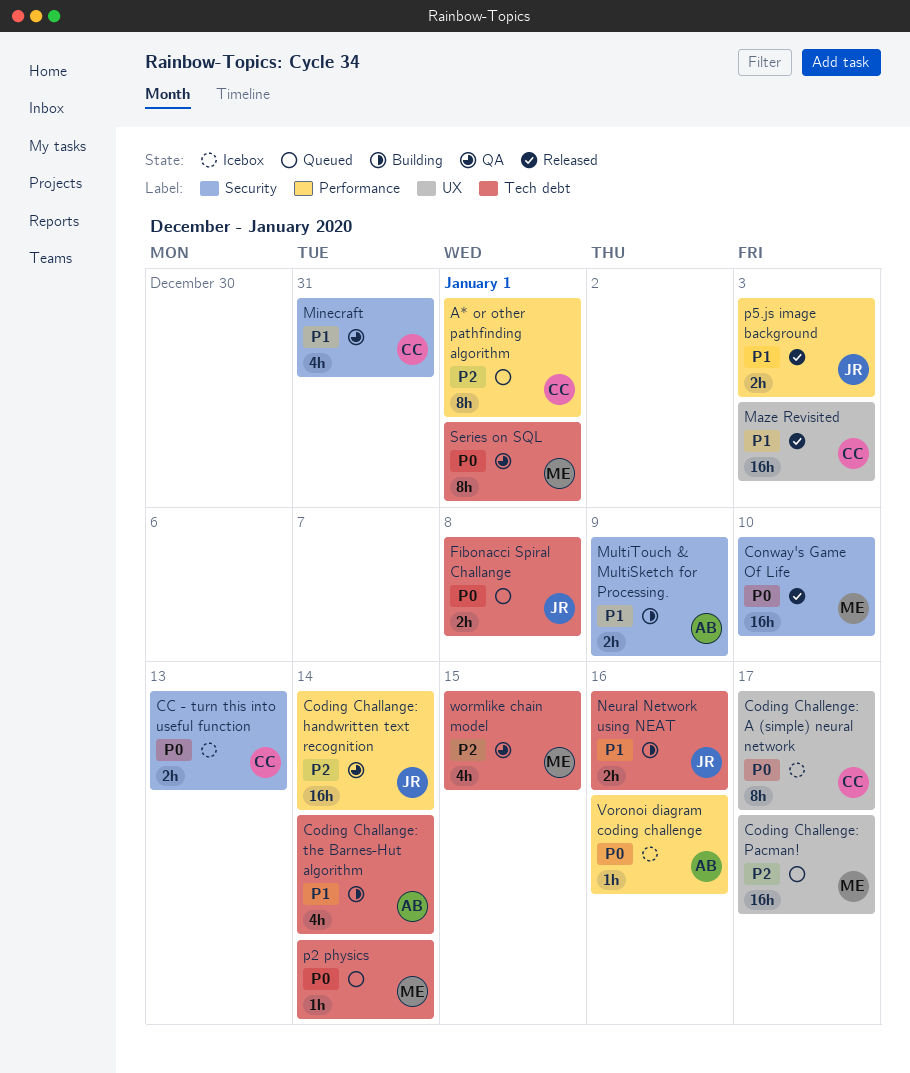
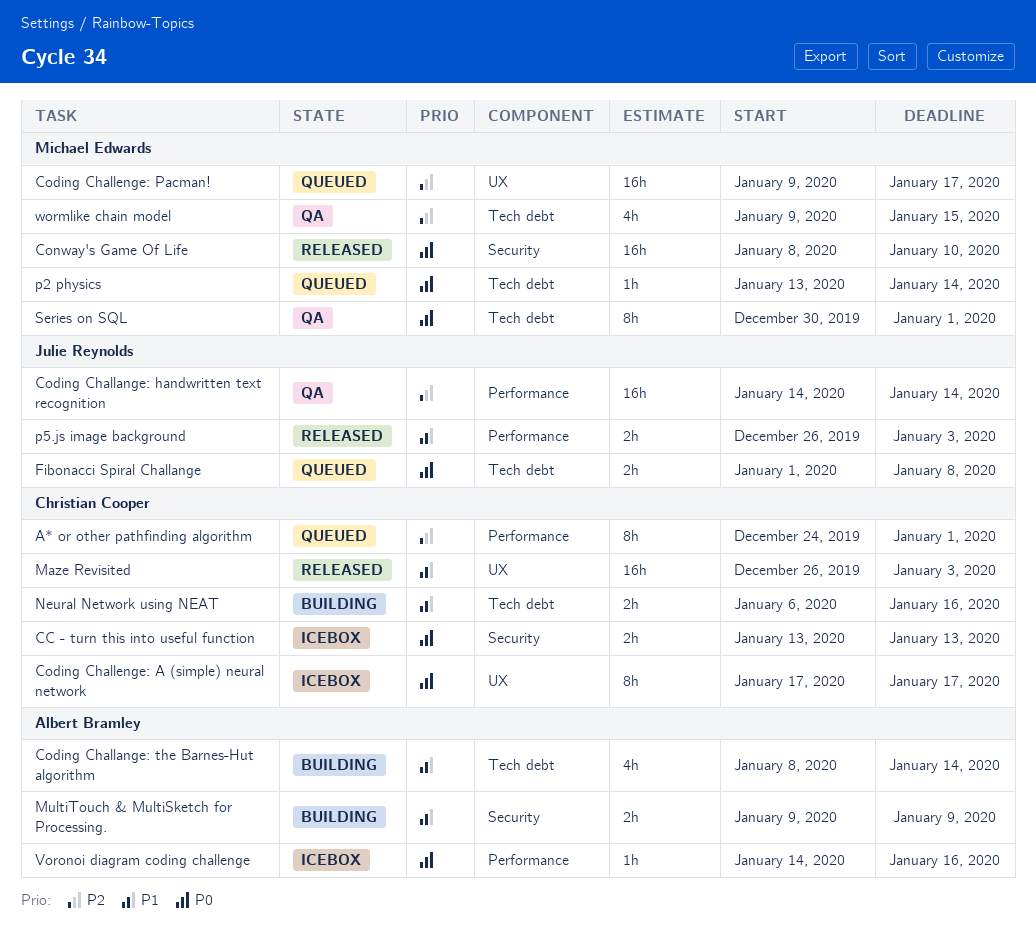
Minecraft: present -> none
Neural Network using NEAT, owner: Julie Reynolds -> Christian Cooper

